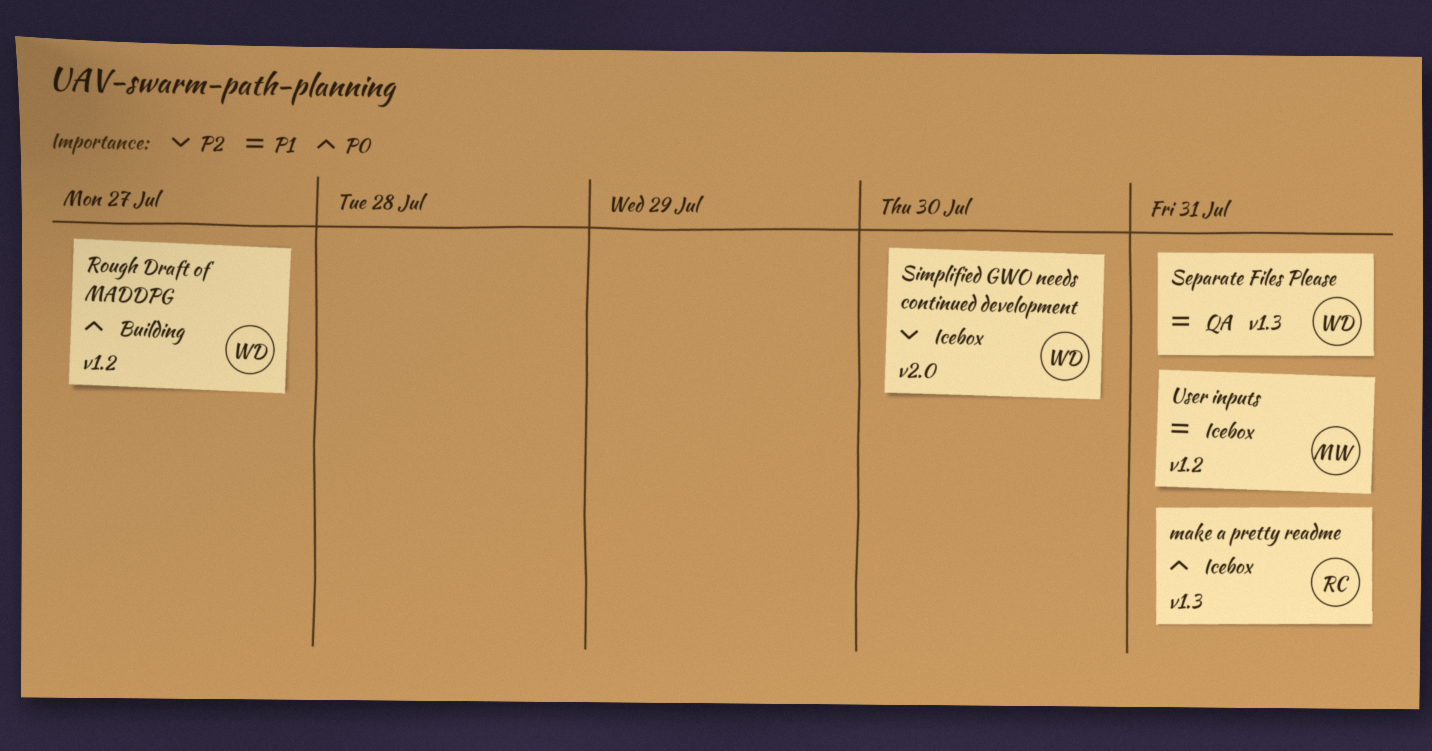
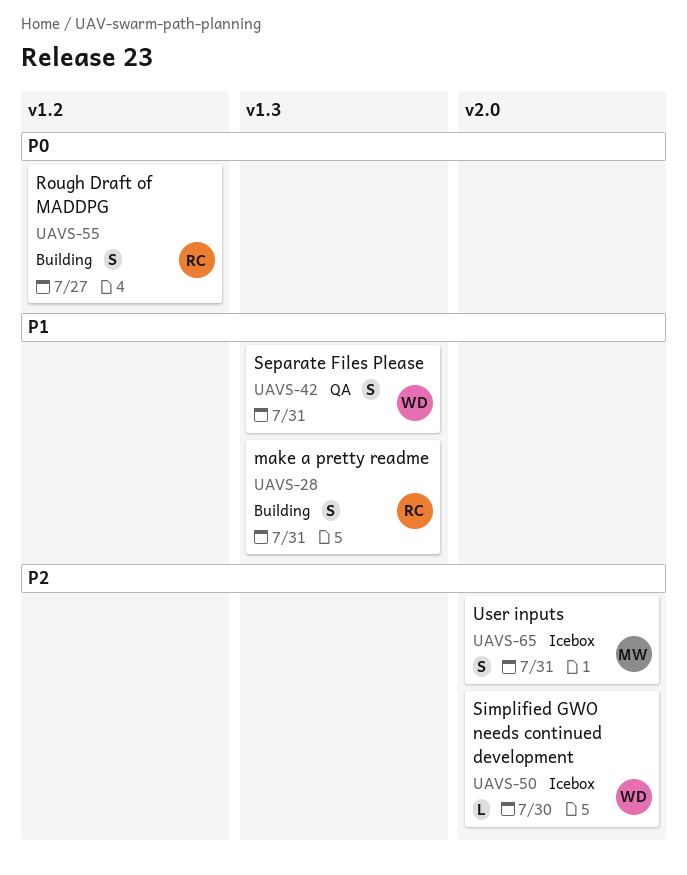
make a pretty readme, status: Icebox -> Building
make a pretty readme, priority: P0 -> P1
Rough Draft of MADDPG, owner: WD -> RC
User inputs, priority: P1 -> P2
User inputs, label: v1.2 -> v2.0

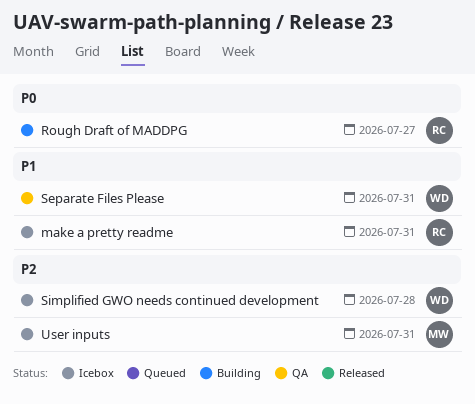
make a pretty readme, status: Building -> Icebox
Simplified GWO needs continued development, due: Jul 30 -> Jul 28

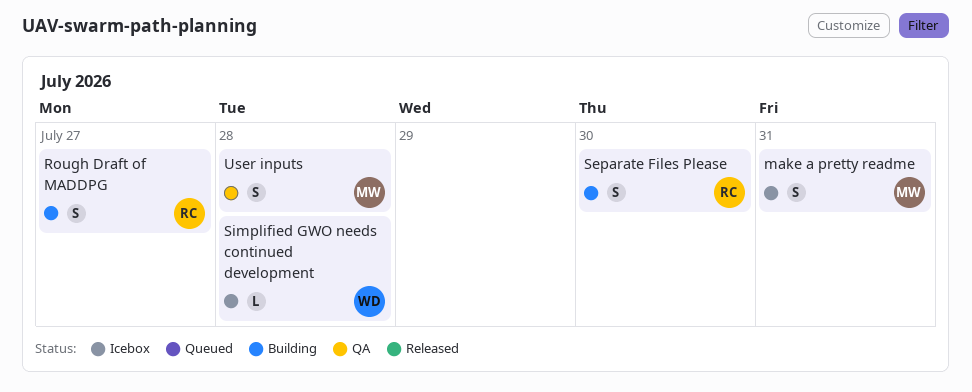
make a pretty readme, owner: RC -> MW
Separate Files Please, status: QA -> Building
Separate Files Please, owner: WD -> RC
Separate Files Please, due: Jul 31 -> Jul 30
User inputs, status: Icebox -> QA
User inputs, due: Jul 31 -> Jul 28

